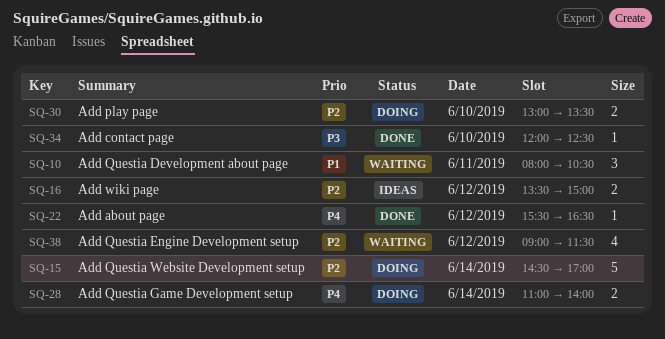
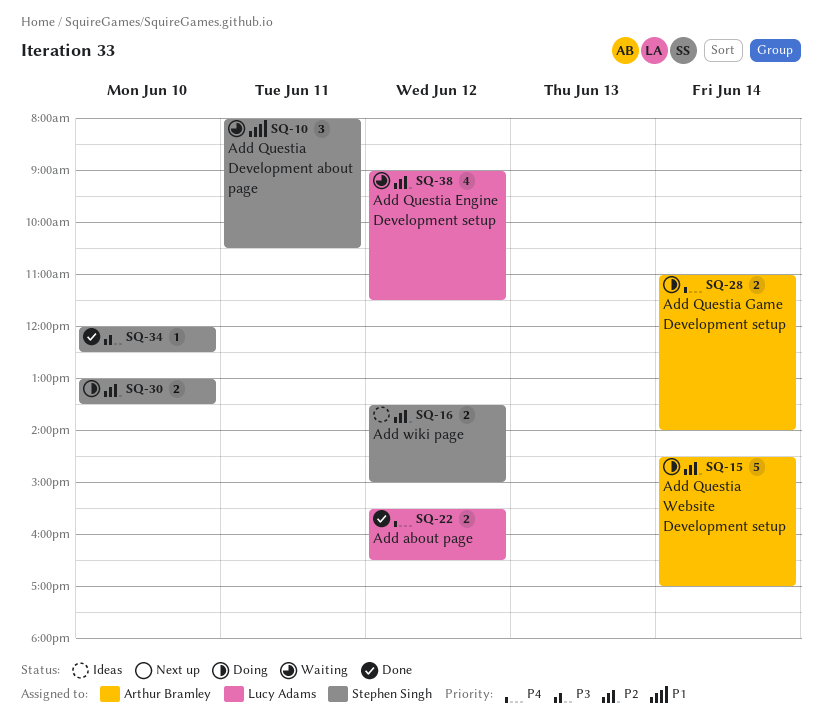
SQ-22, estimate: 1 -> 2

